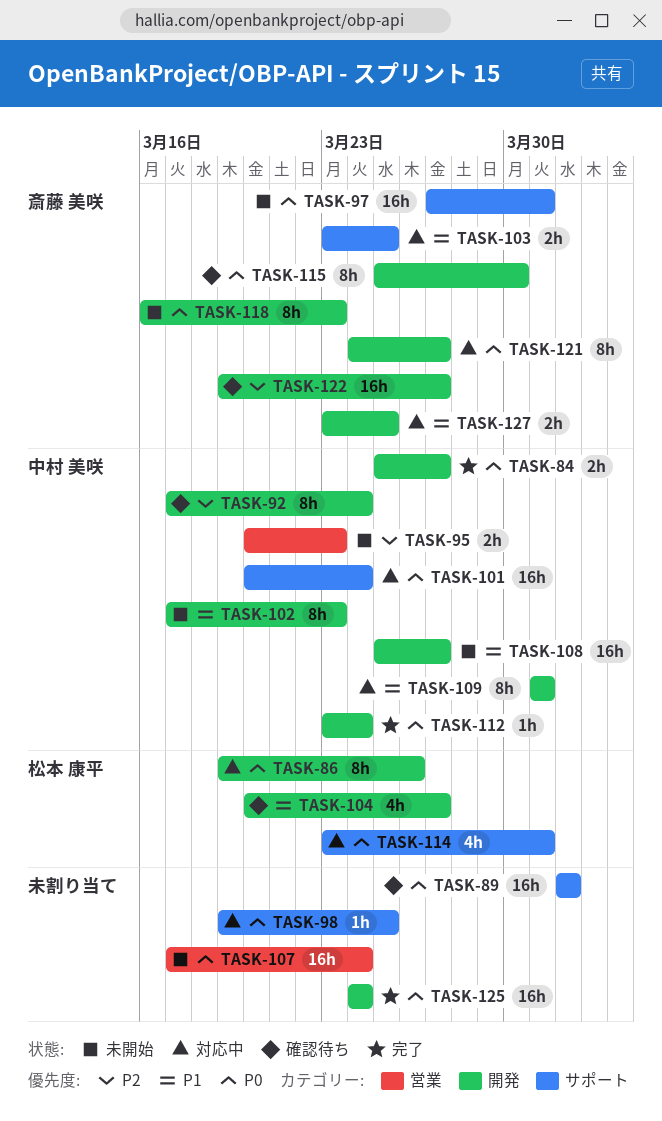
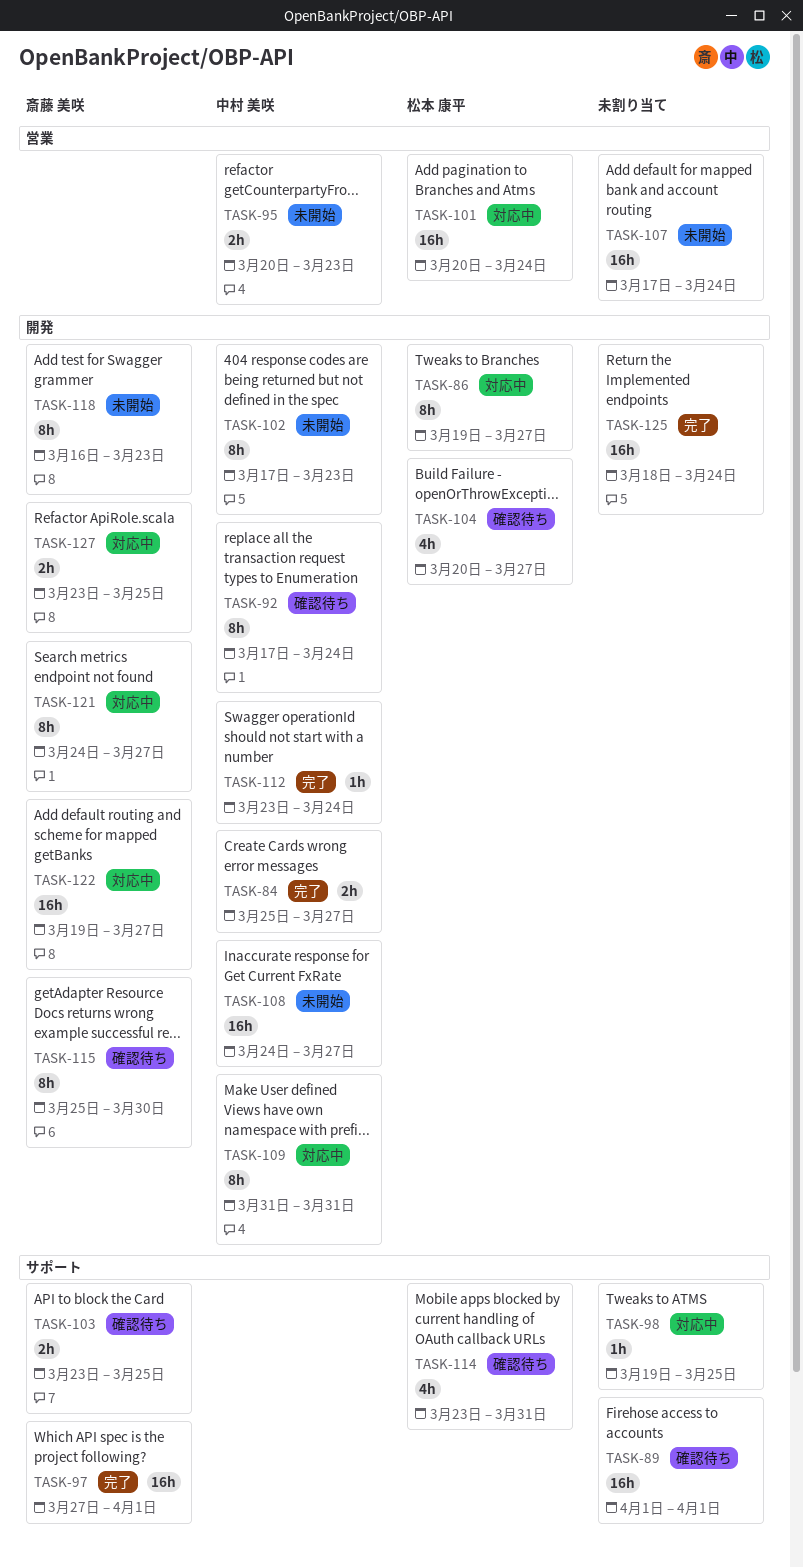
TASK-86, due: Mar 26 -> Mar 27
TASK-97, status: 未開始 -> 完了
TASK-97, due: Mar 31 -> Apr 1
TASK-101, owner: 中村 美咲 -> 松本 康平
TASK-101, label: サポート -> 営業
TASK-103, status: 対応中 -> 確認待ち
TASK-108, start: Mar 25 -> Mar 24
TASK-114, status: 対応中 -> 確認待ち
TASK-122, status: 確認待ち -> 対応中
TASK-125, start: Mar 24 -> Mar 18

